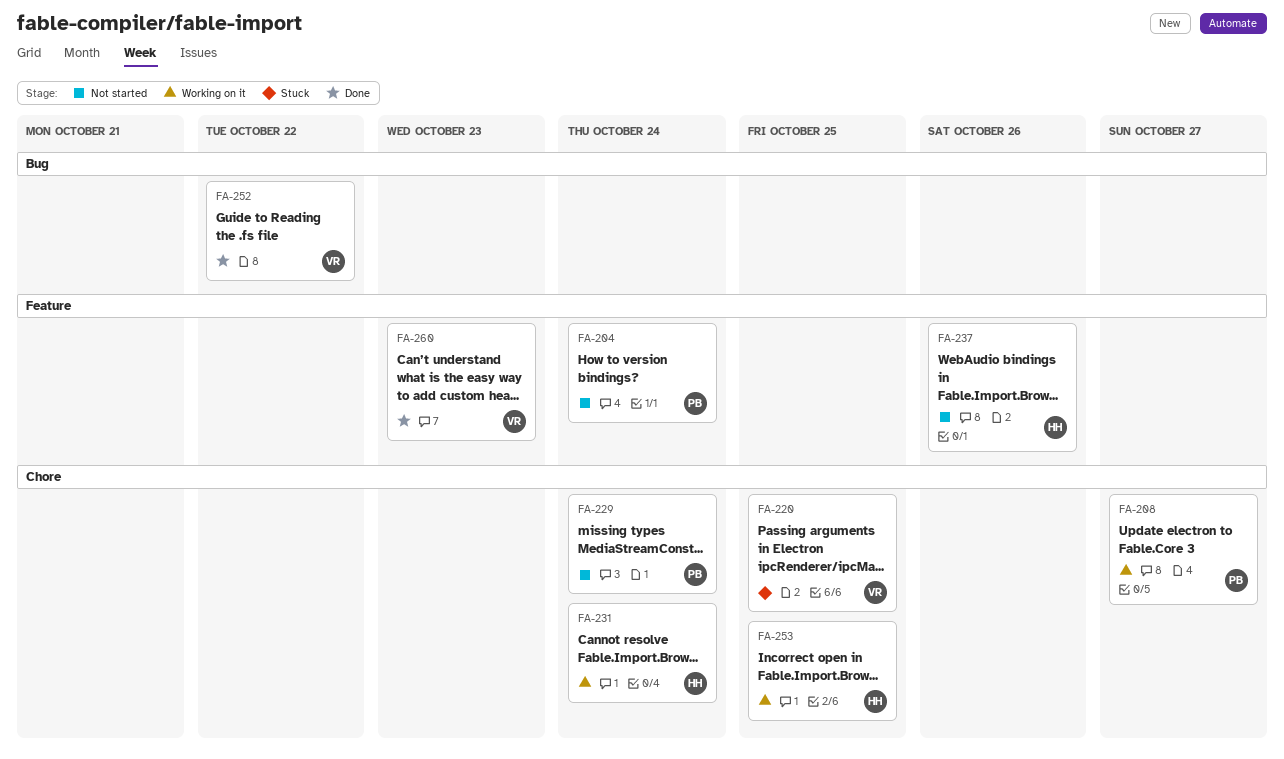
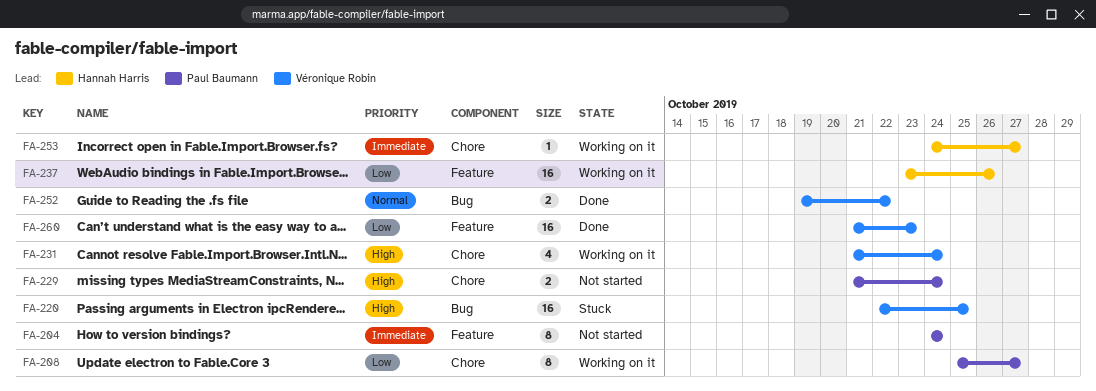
FA-220, label: Chore -> Bug
FA-231, owner: Hannah Harris -> Véronique Robin
FA-237, status: Not started -> Working on it
FA-253, due: Oct 25 -> Oct 27

